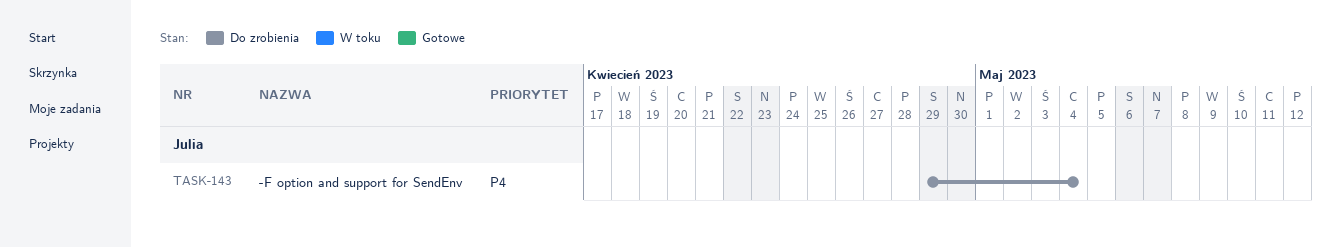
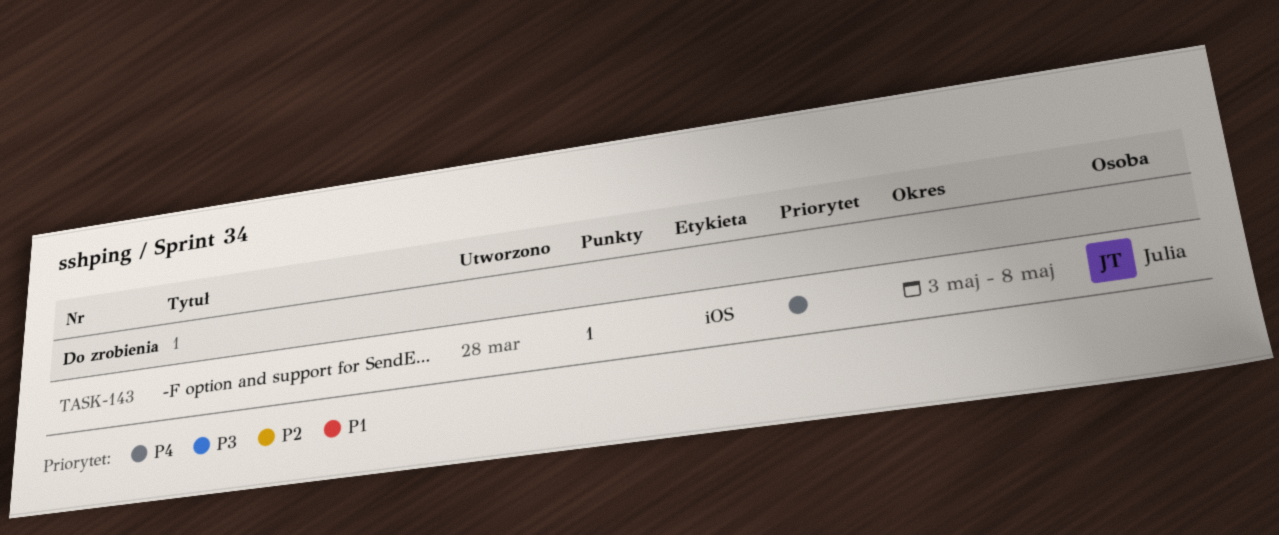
TASK-143, start: Apr 29 -> May 3
TASK-143, due: May 4 -> May 8

